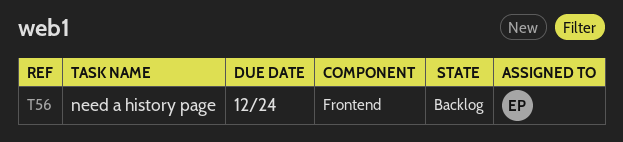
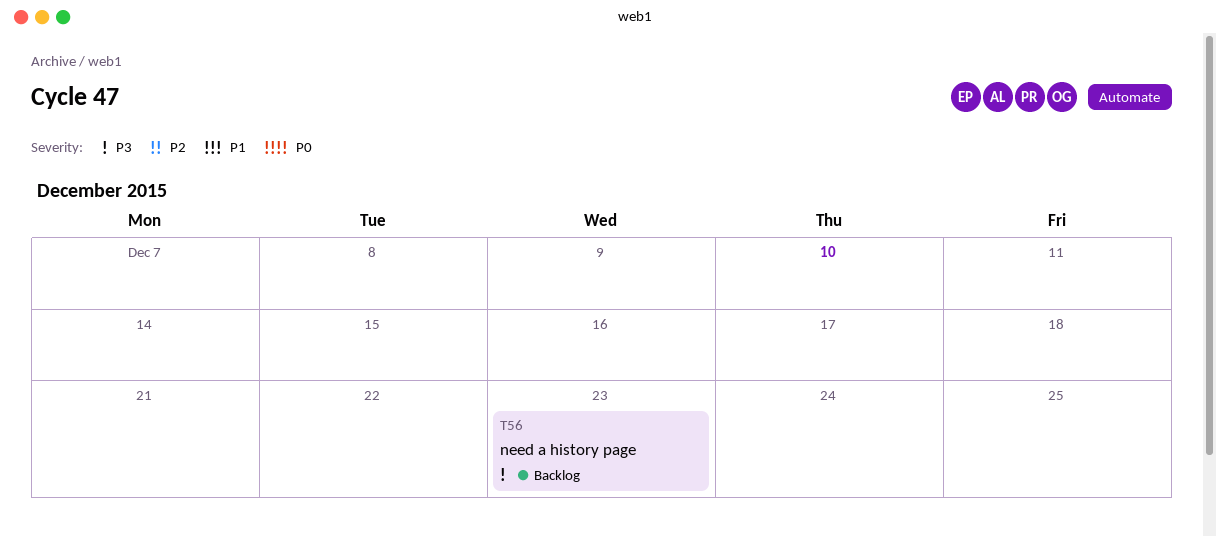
T56, due: Dec 24 -> Dec 23

